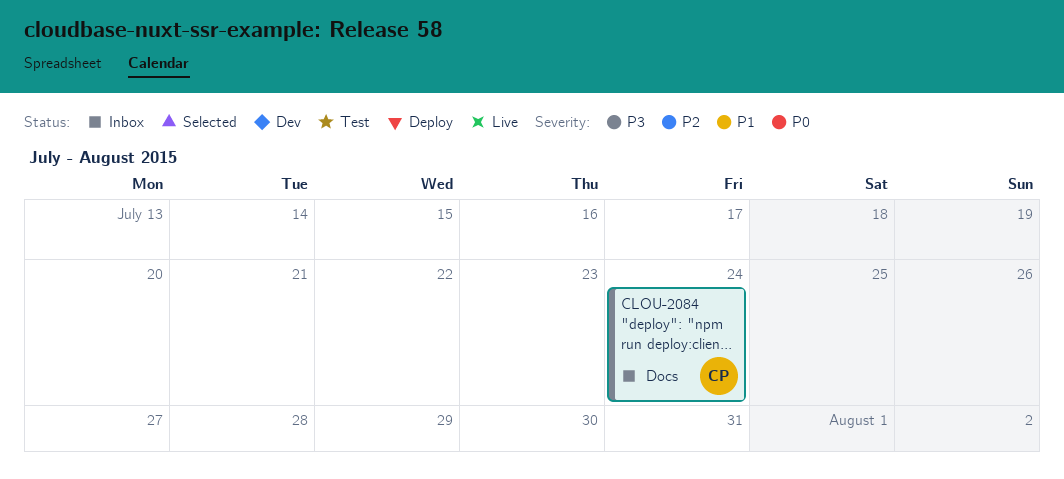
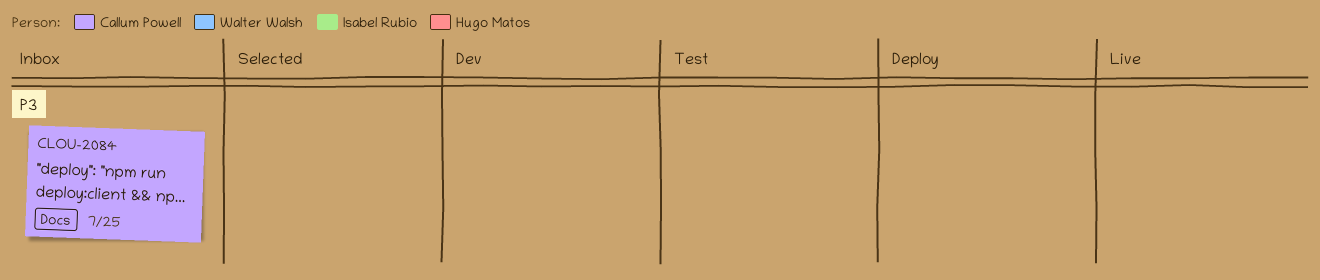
CLOU-2084, due: Jul 24 -> Jul 25

